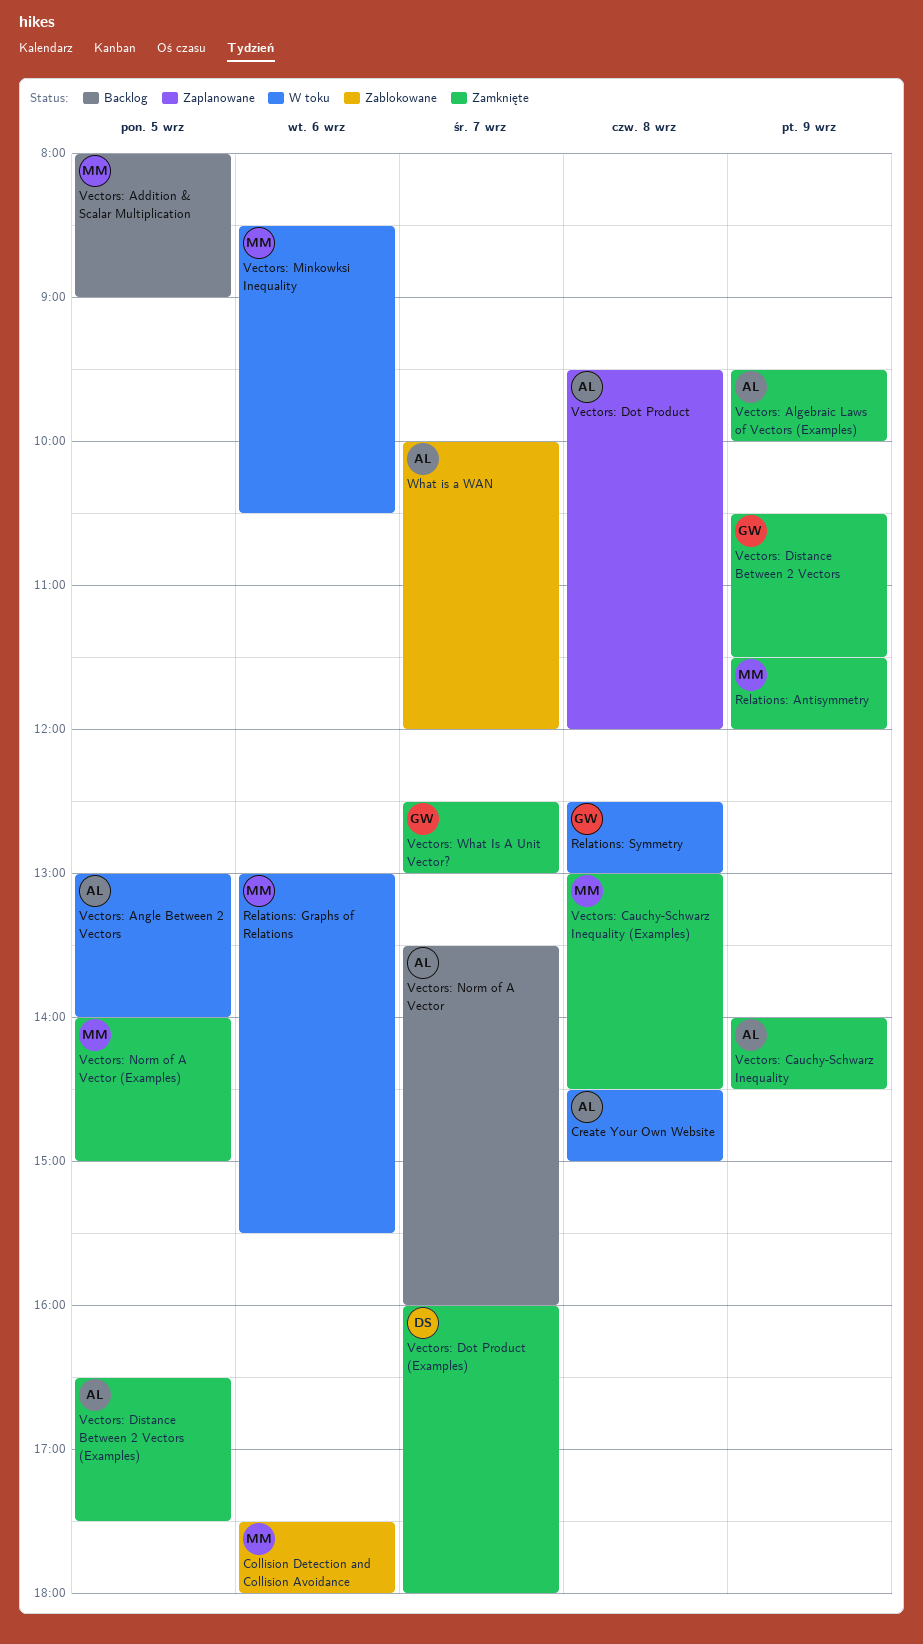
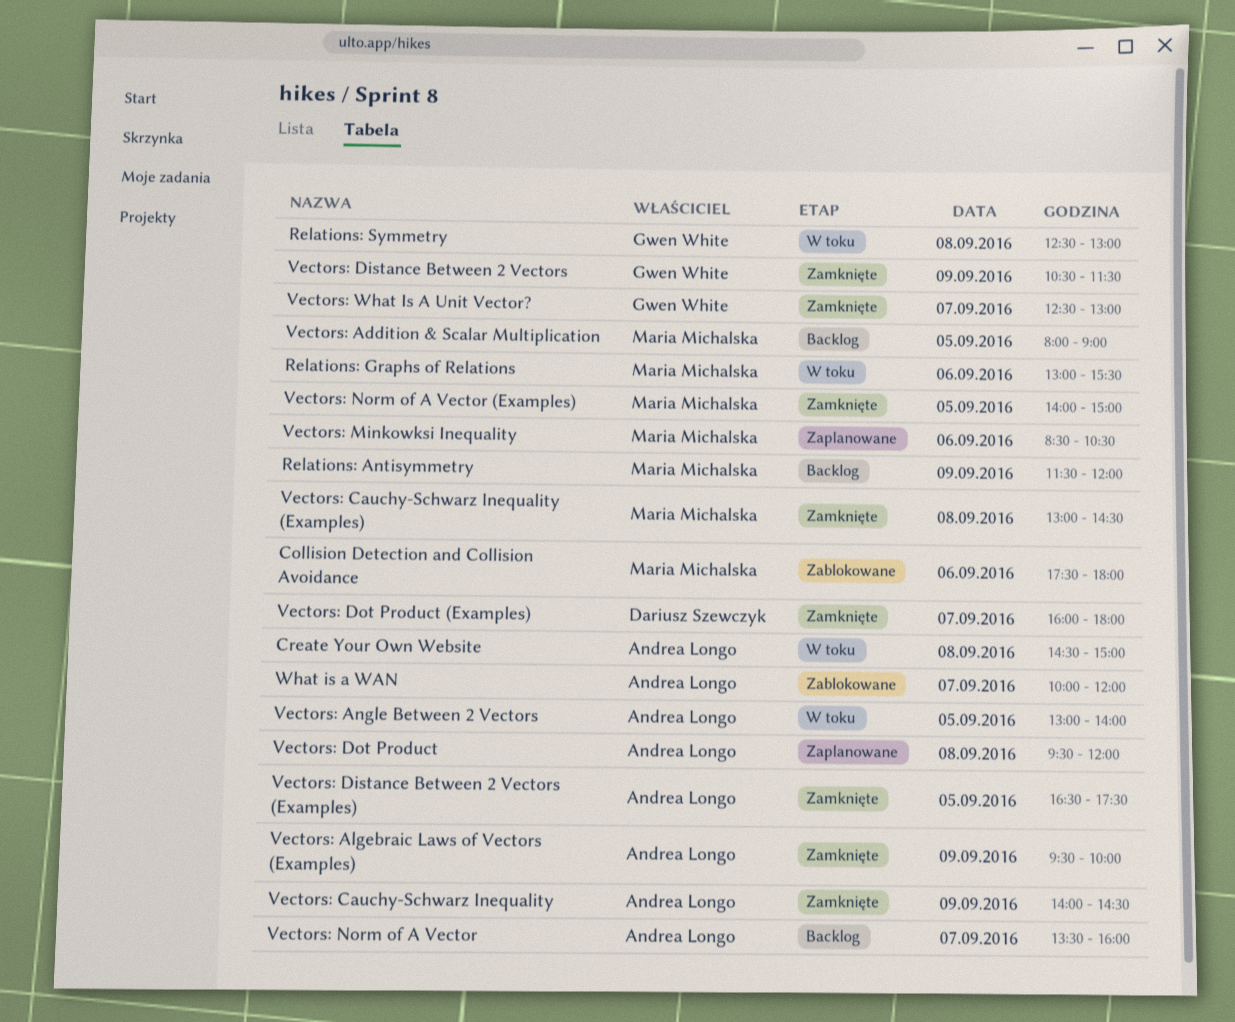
Relations: Antisymmetry, status: Zamknięte -> Backlog
Vectors: Minkowksi Inequality, status: W toku -> Zaplanowane

